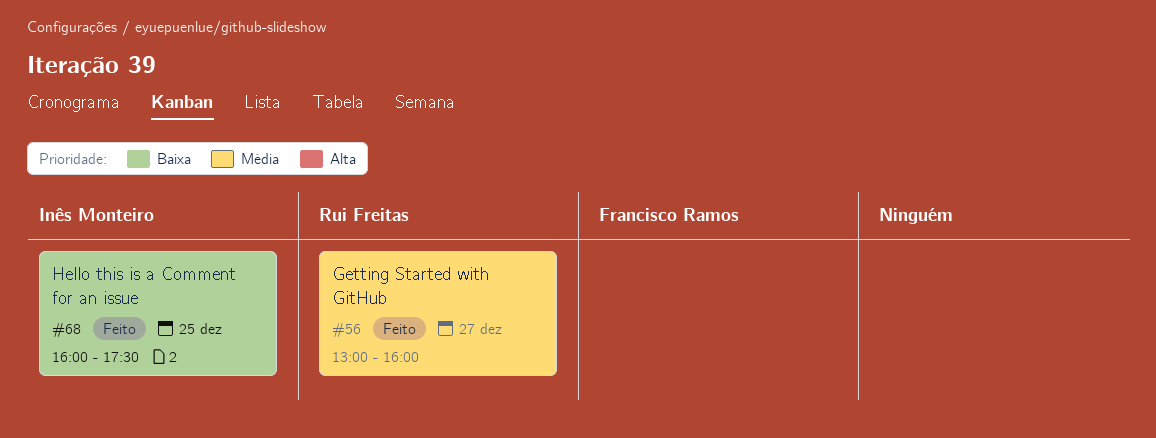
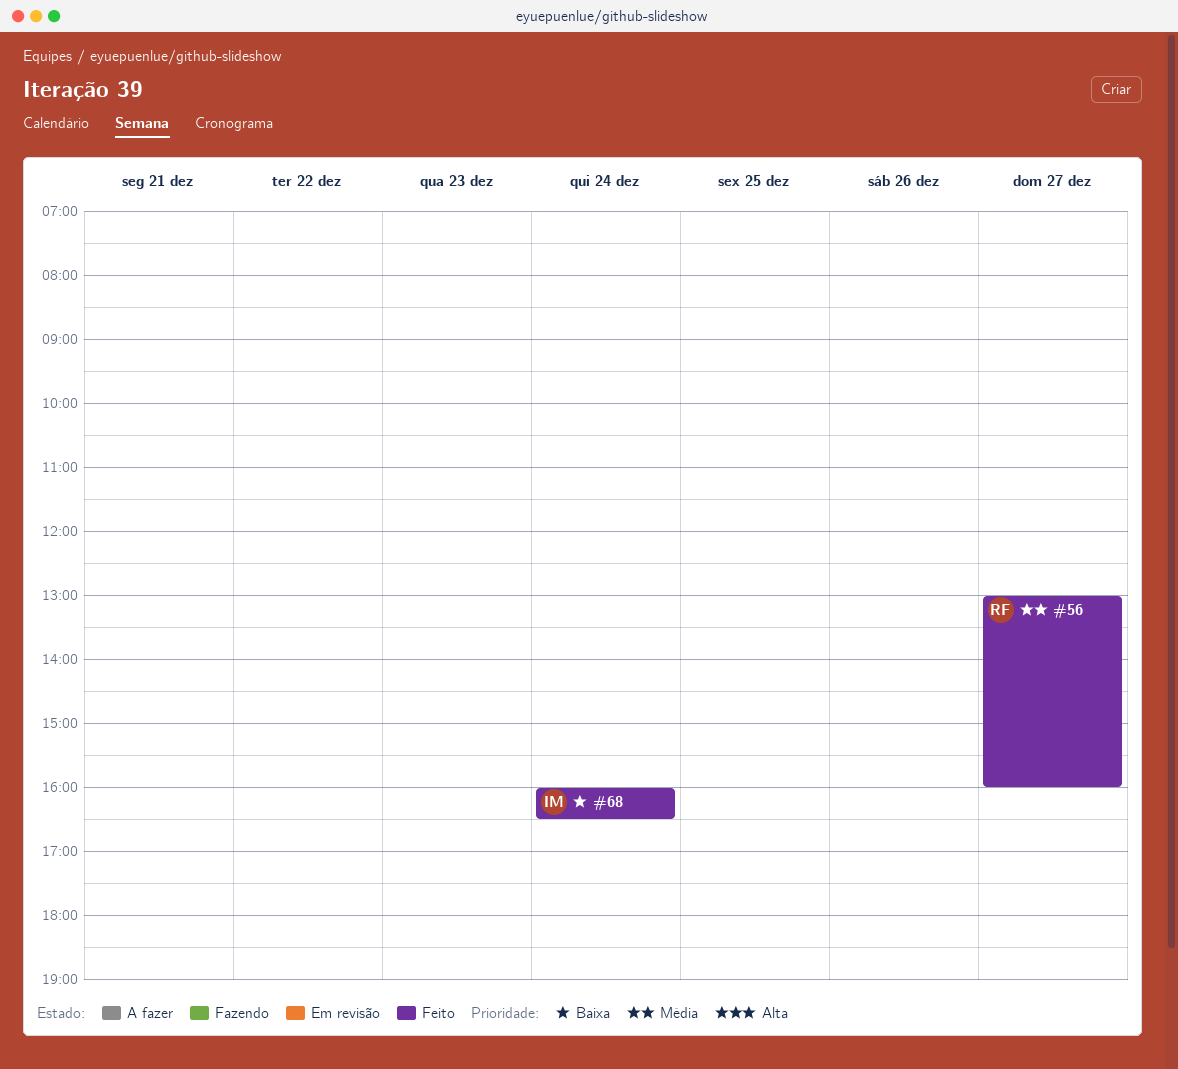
#68, day: Dec 25 -> Dec 24
#68, ends: 17:30 -> 16:30

